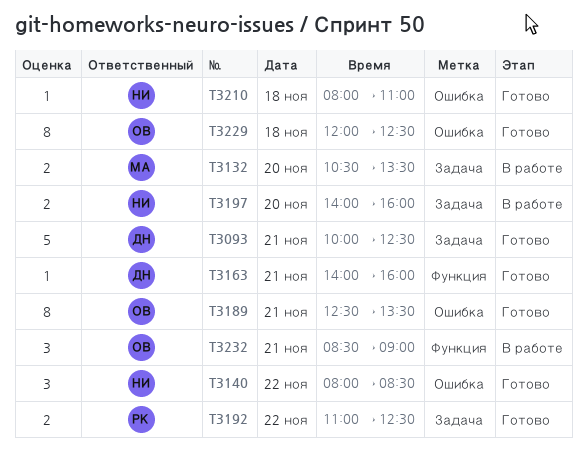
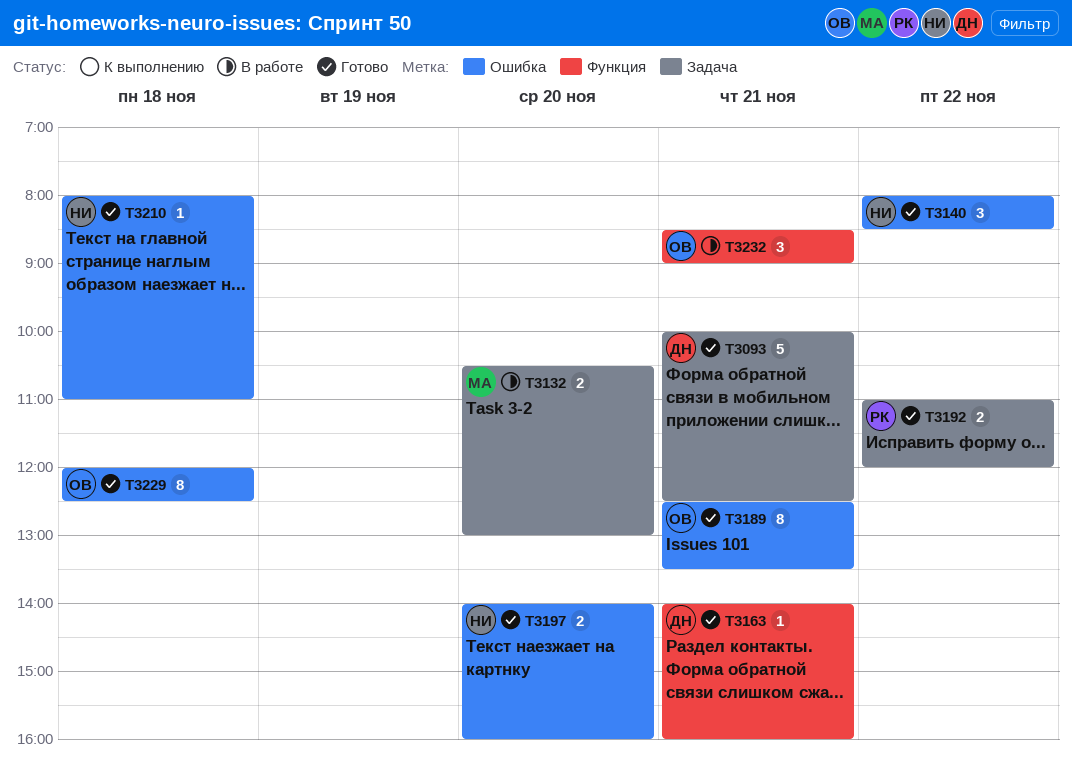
T3132, ends: 13:30 -> 13:00
T3192, ends: 12:30 -> 12:00
T3197, status: В работе -> Готово
T3197, label: Задача -> Ошибка

